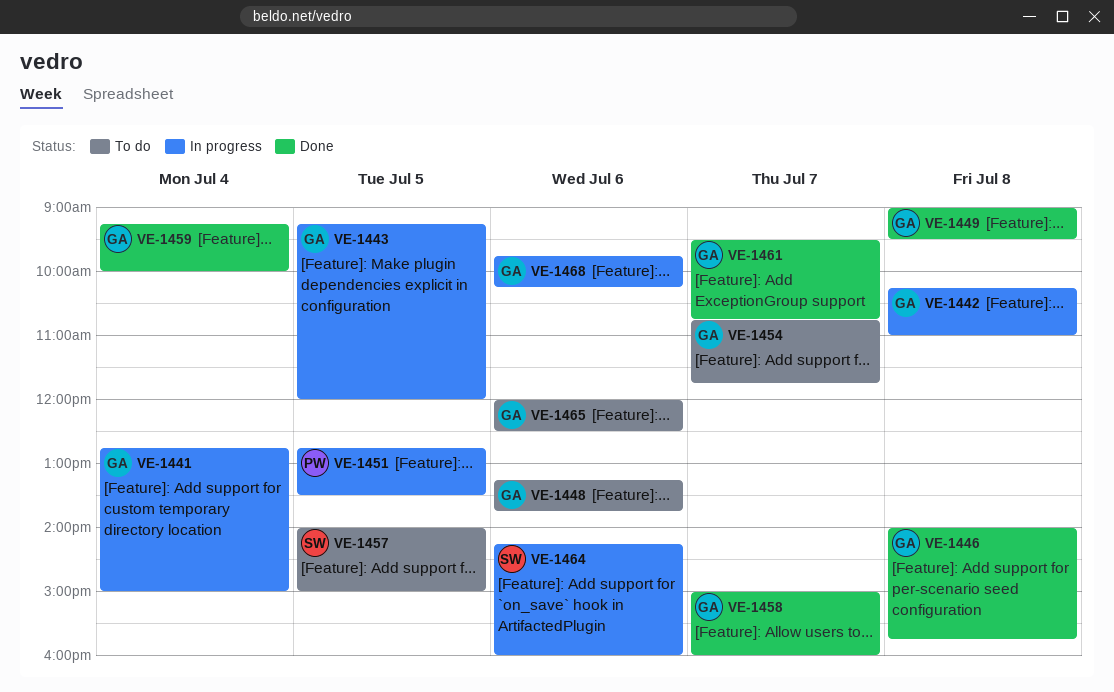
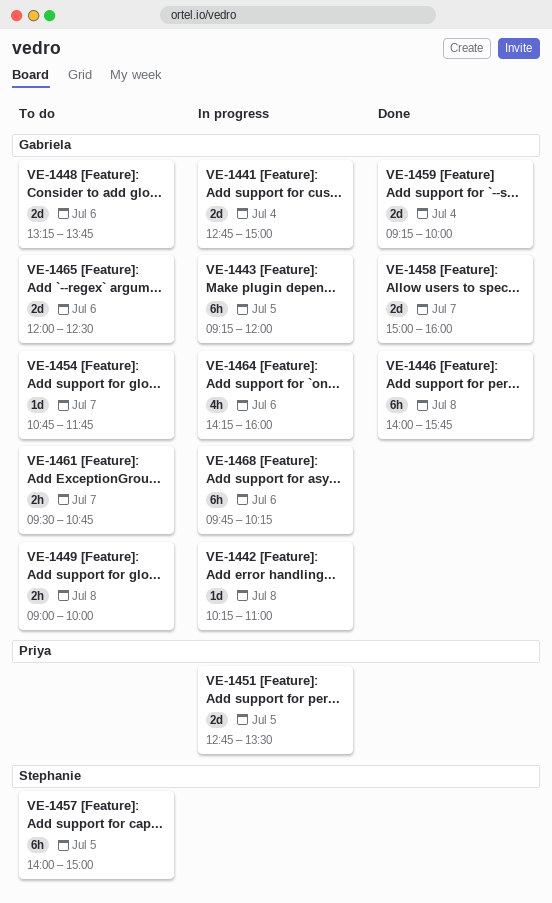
VE-1449, status: Done -> To do
VE-1449, ends: 09:30 -> 10:00
VE-1461, status: Done -> To do
VE-1464, owner: Stephanie -> Gabriela

